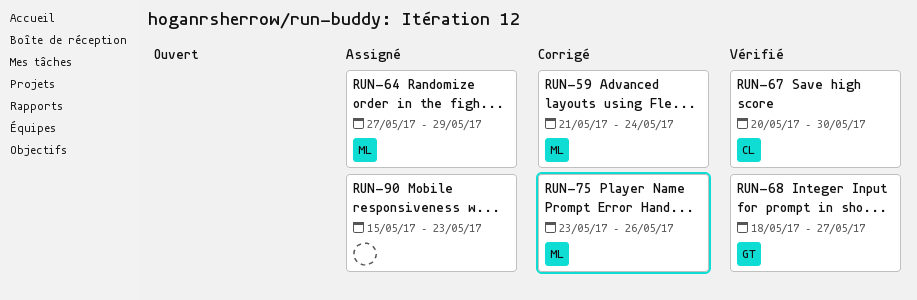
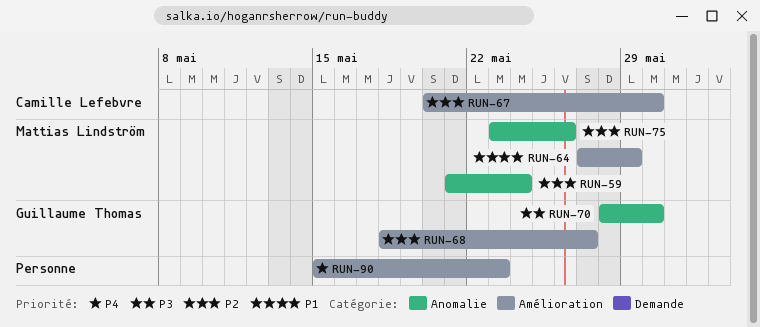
RUN-70: none -> present

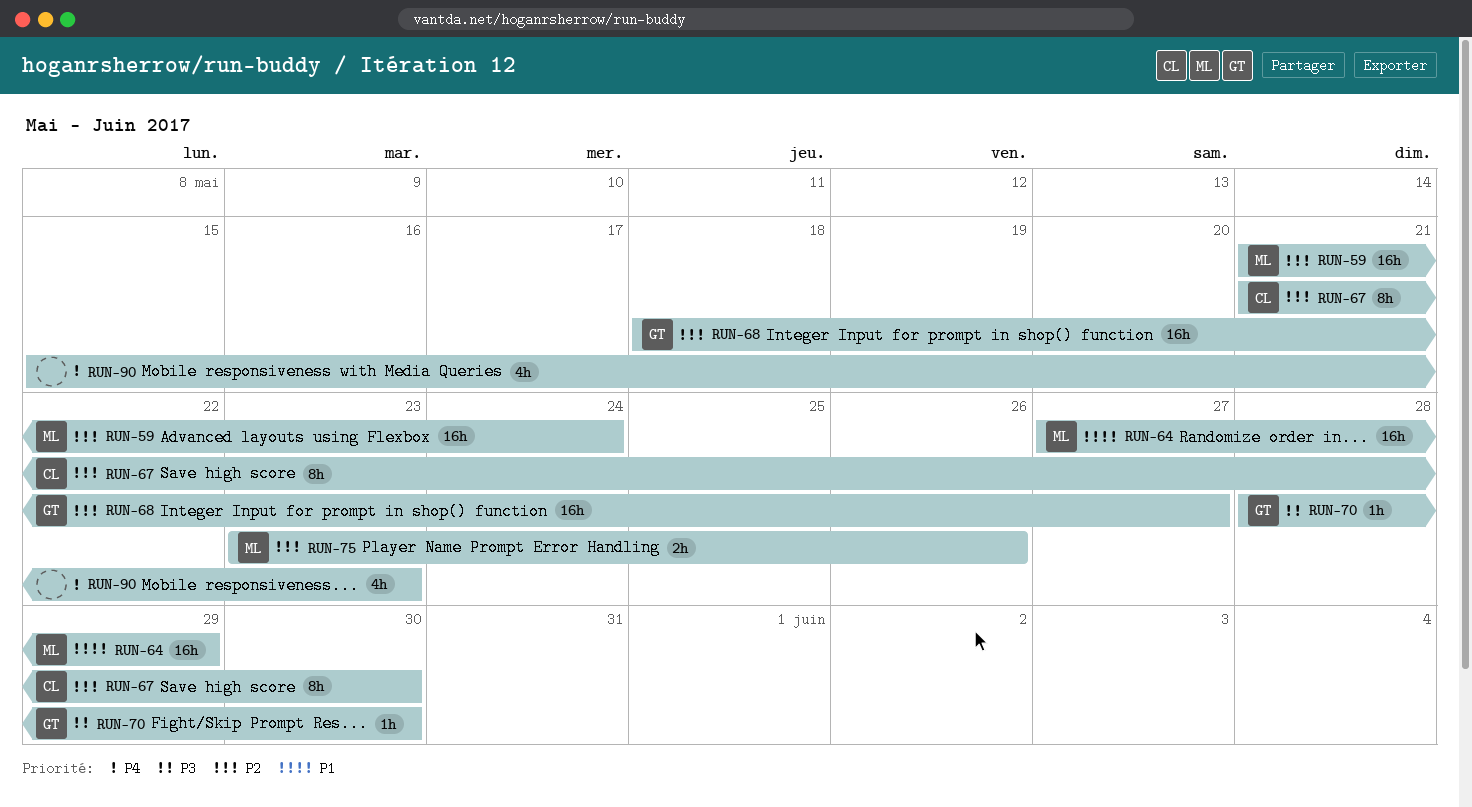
RUN-67, start: May 20 -> May 21

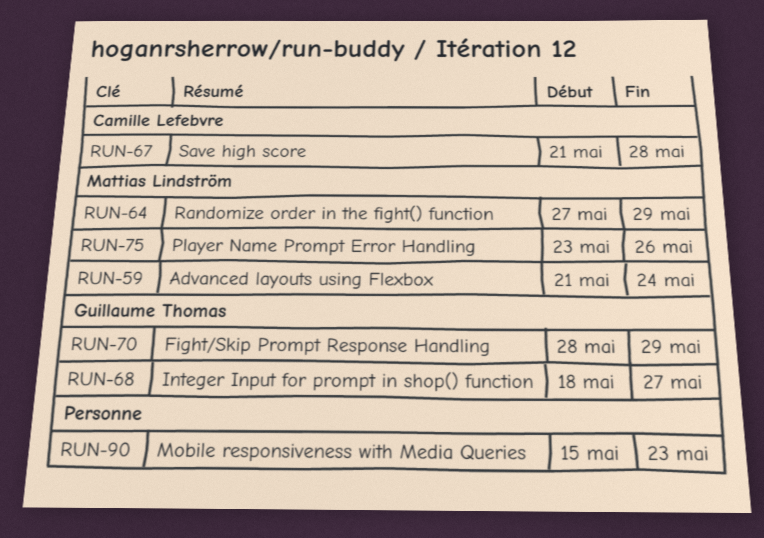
RUN-67, due: May 30 -> May 28
RUN-70, due: May 30 -> May 29

